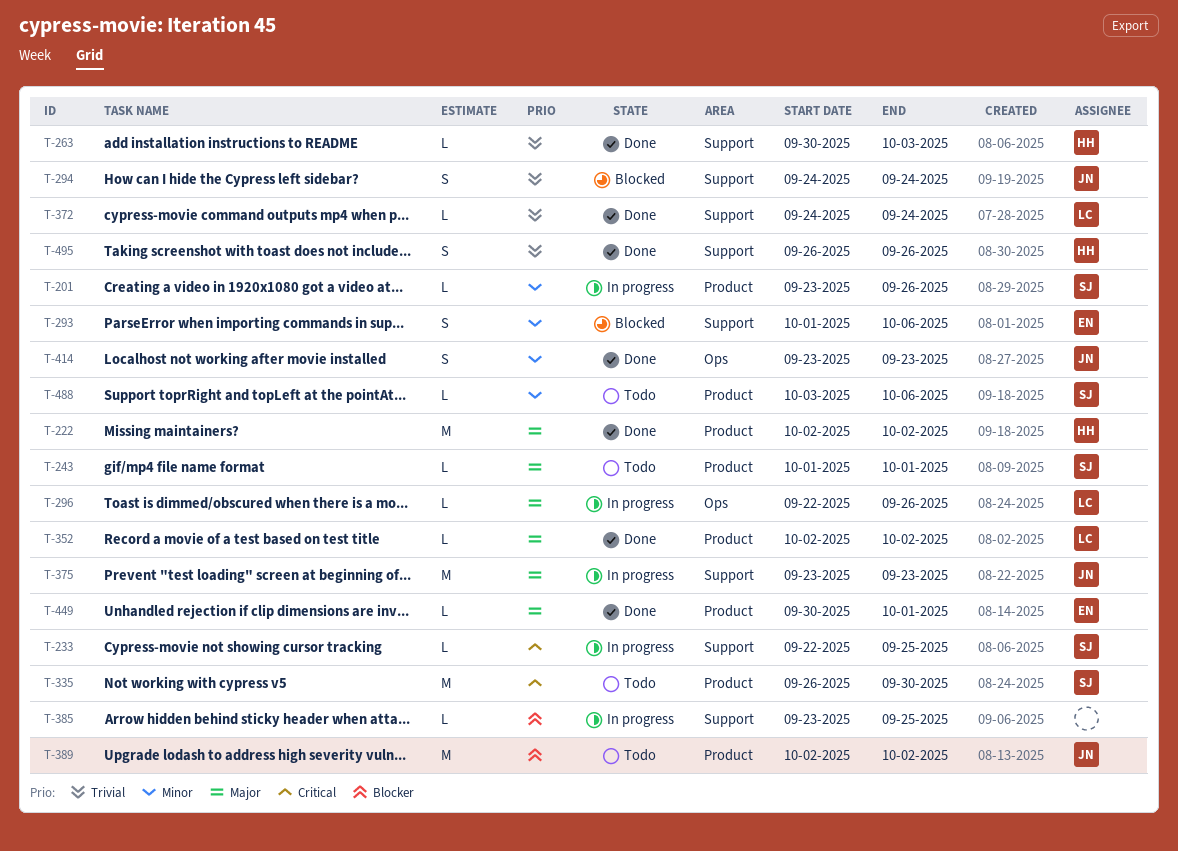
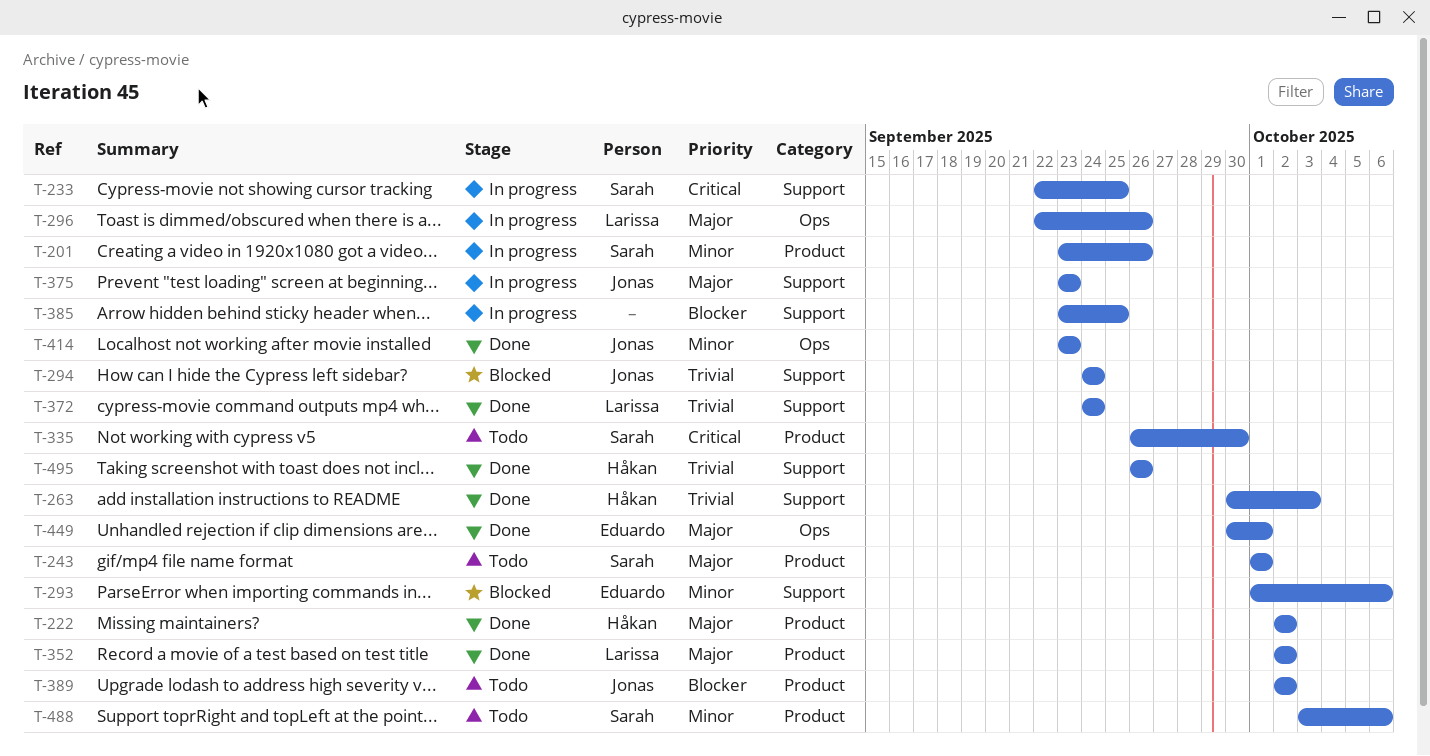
T-449, label: Product -> Ops

